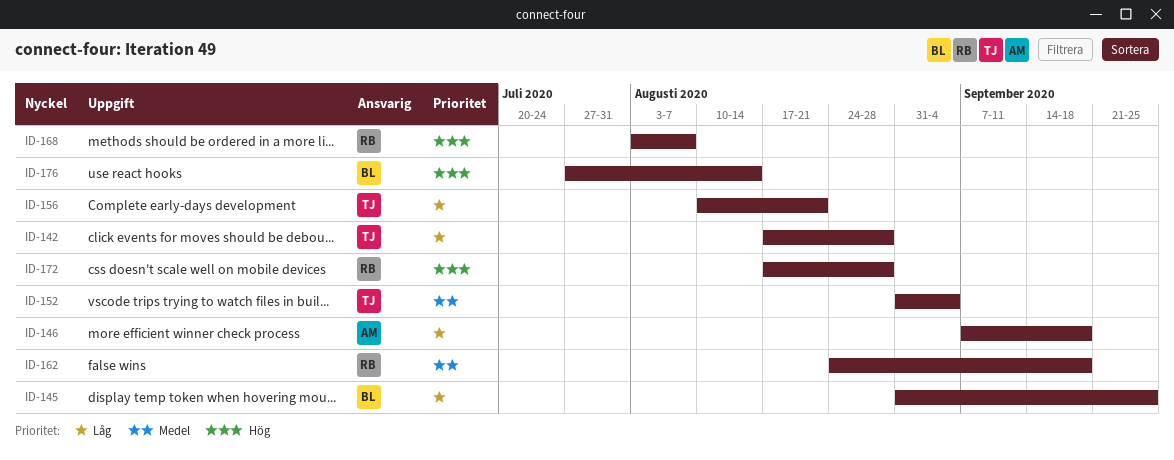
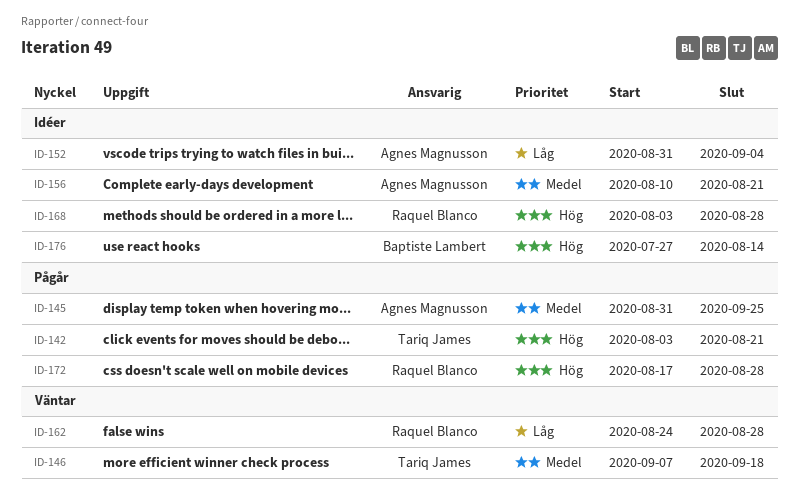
ID-142, priority: Låg -> Hög
ID-142, start: Aug 17 -> Aug 3
ID-142, due: Aug 28 -> Aug 21
ID-145, owner: Baptiste Lambert -> Agnes Magnusson
ID-145, priority: Låg -> Medel
ID-146, owner: Agnes Magnusson -> Tariq James
ID-146, priority: Låg -> Medel
ID-152, owner: Tariq James -> Agnes Magnusson
ID-152, priority: Medel -> Låg
ID-156, owner: Tariq James -> Agnes Magnusson
ID-156, priority: Låg -> Medel
ID-162, priority: Medel -> Låg
ID-162, due: Sep 18 -> Aug 28
ID-168, due: Aug 7 -> Aug 28

